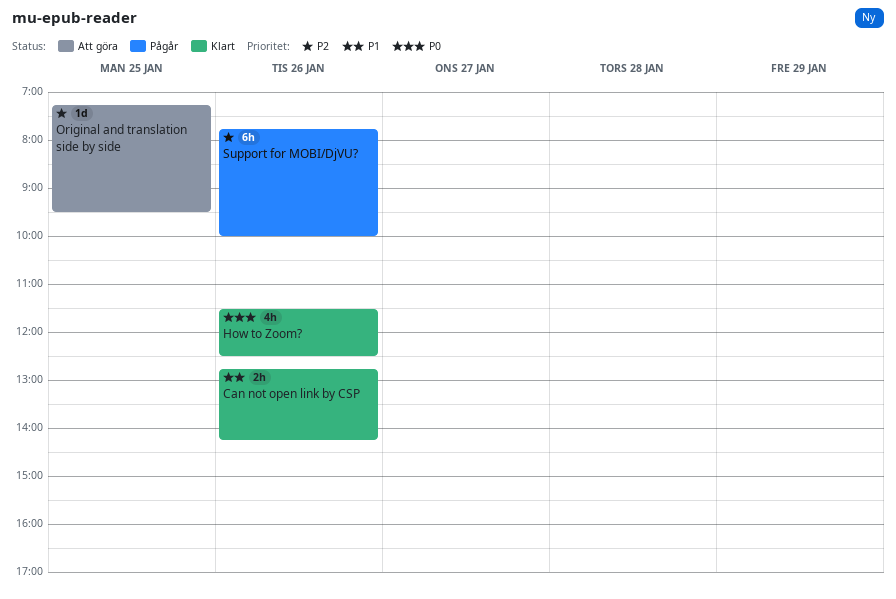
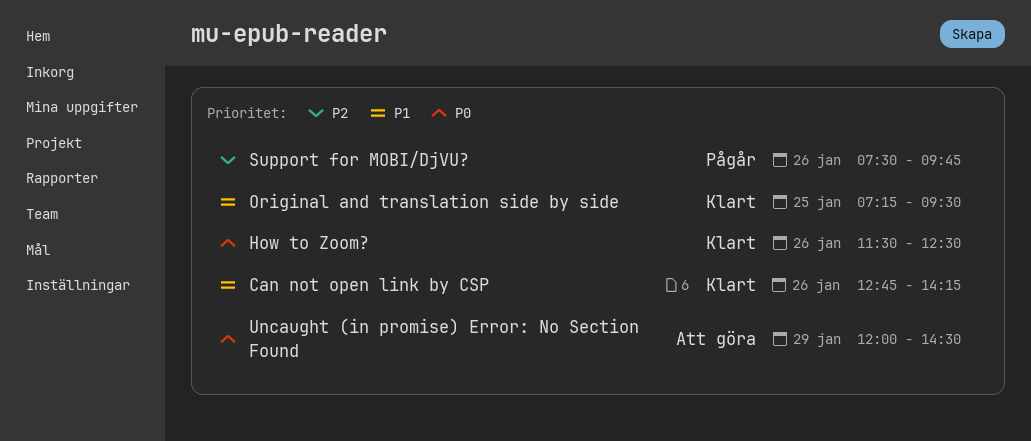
Original and translation side by side, status: Att göra -> Klart
Original and translation side by side, priority: P2 -> P1
Support for MOBI/DjVU?, begins: 07:45 -> 07:30
Support for MOBI/DjVU?, ends: 10:00 -> 09:45
Uncaught (in promise) Error: No Section Found: none -> present

